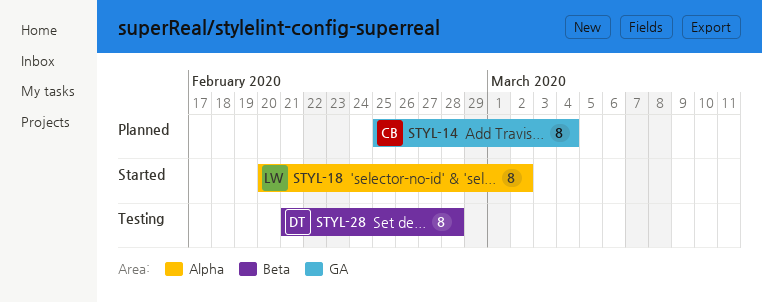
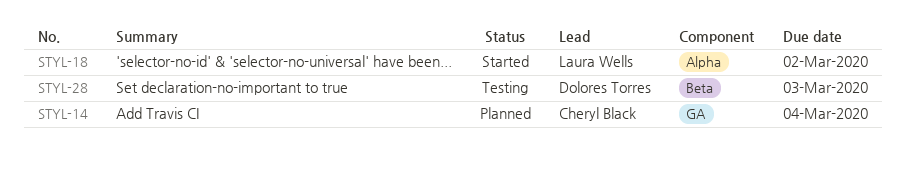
STYL-28, due: Feb 28 -> Mar 3

